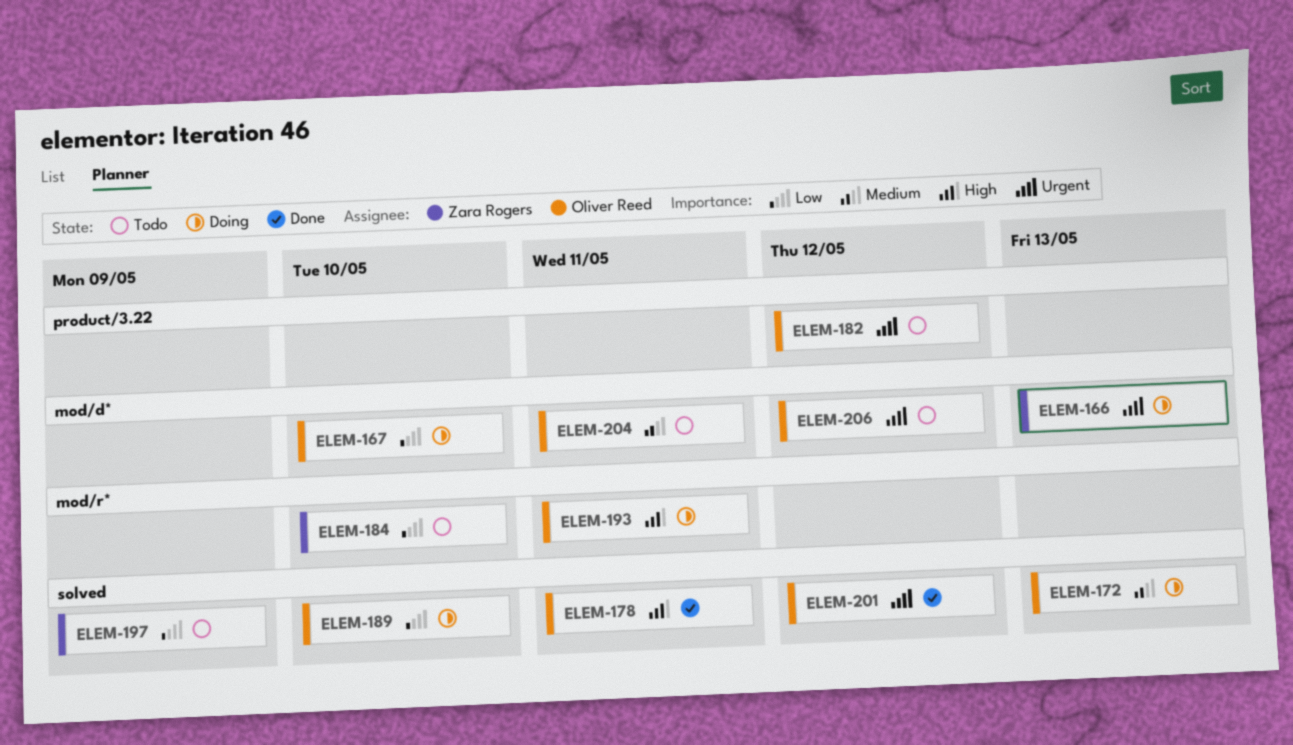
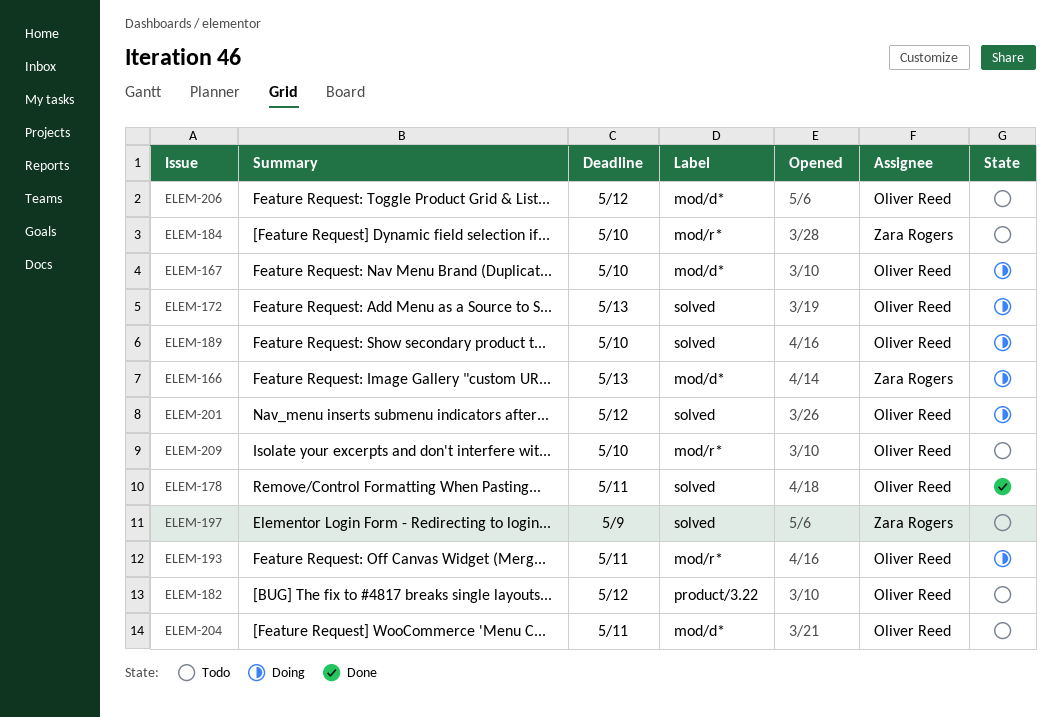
ELEM-201, status: Done -> Doing
ELEM-209: none -> present

